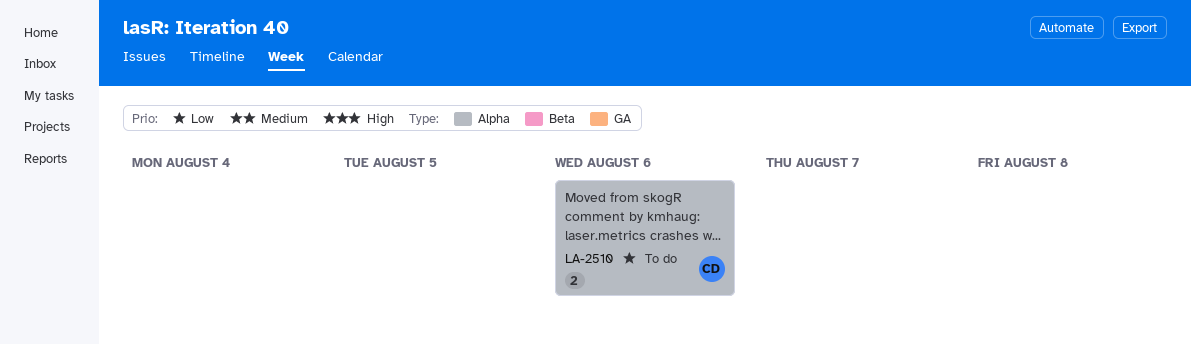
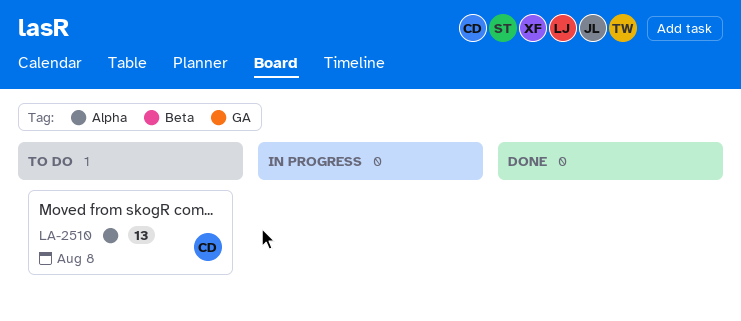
LA-2510, estimate: 2 -> 13
LA-2510, due: Aug 6 -> Aug 8

